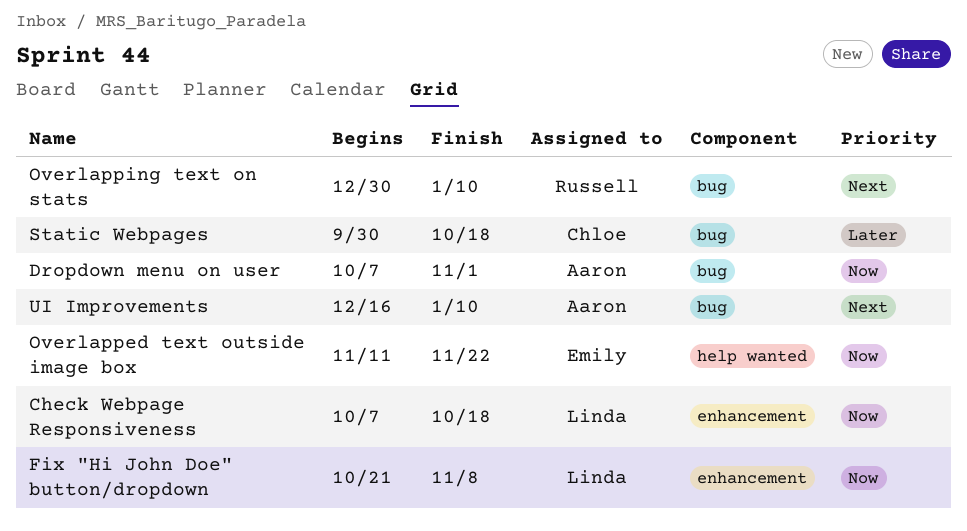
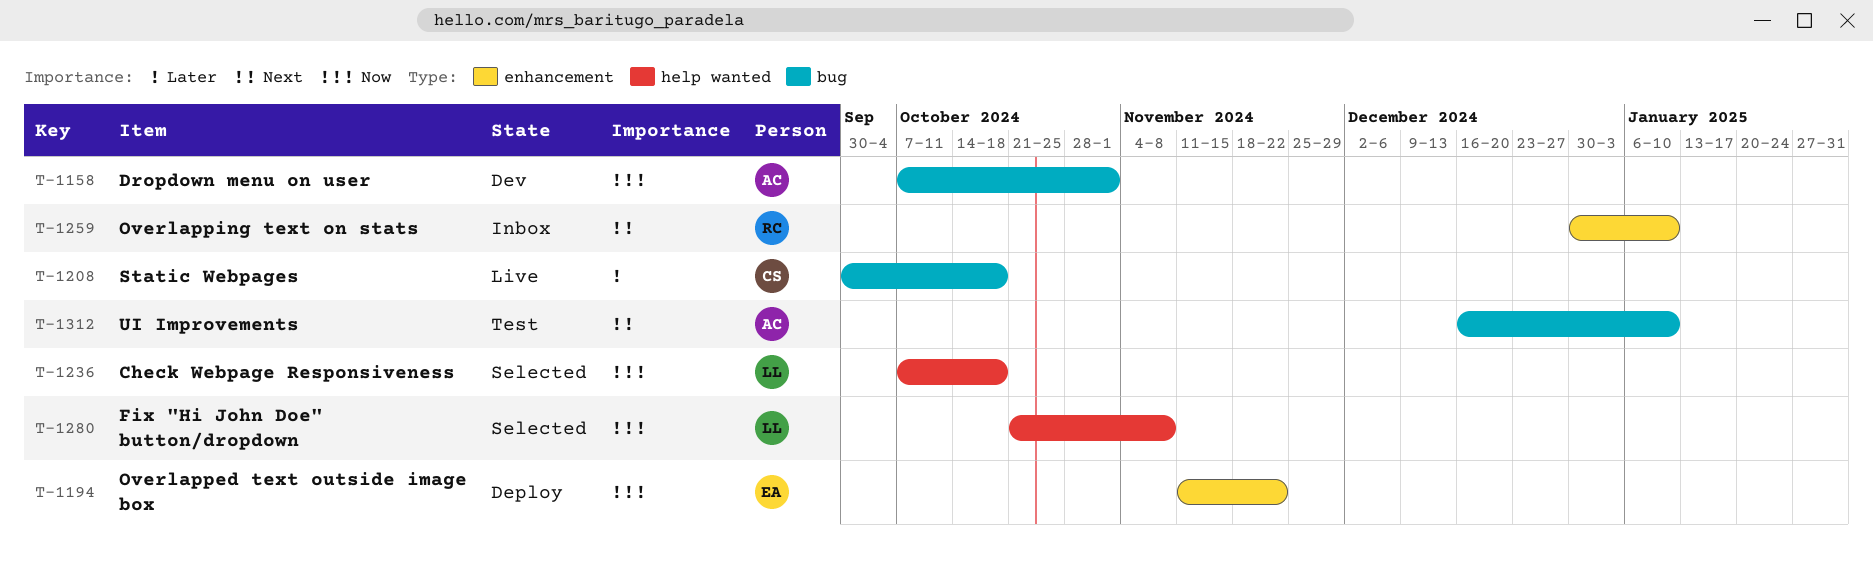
Check Webpage Responsiveness, label: enhancement -> help wanted
Fix "Hi John Doe" button/dropdown, label: enhancement -> help wanted
Overlapped text outside image box, label: help wanted -> enhancement
Overlapping text on stats, label: bug -> enhancement

